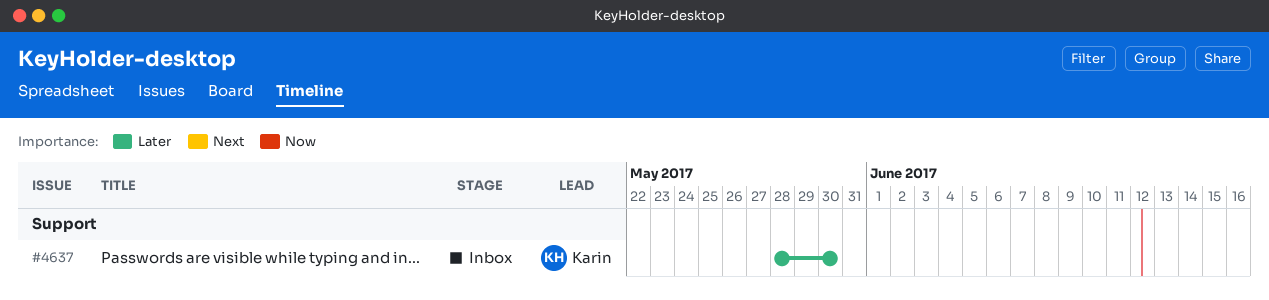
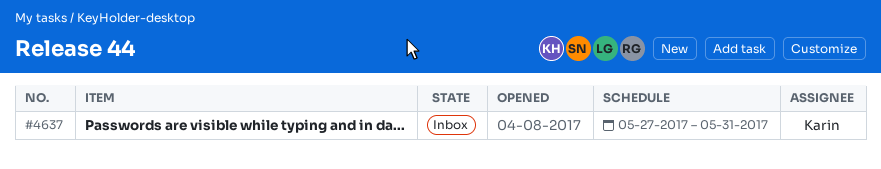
#4637, start: May 28 -> May 27
#4637, due: May 30 -> May 31

